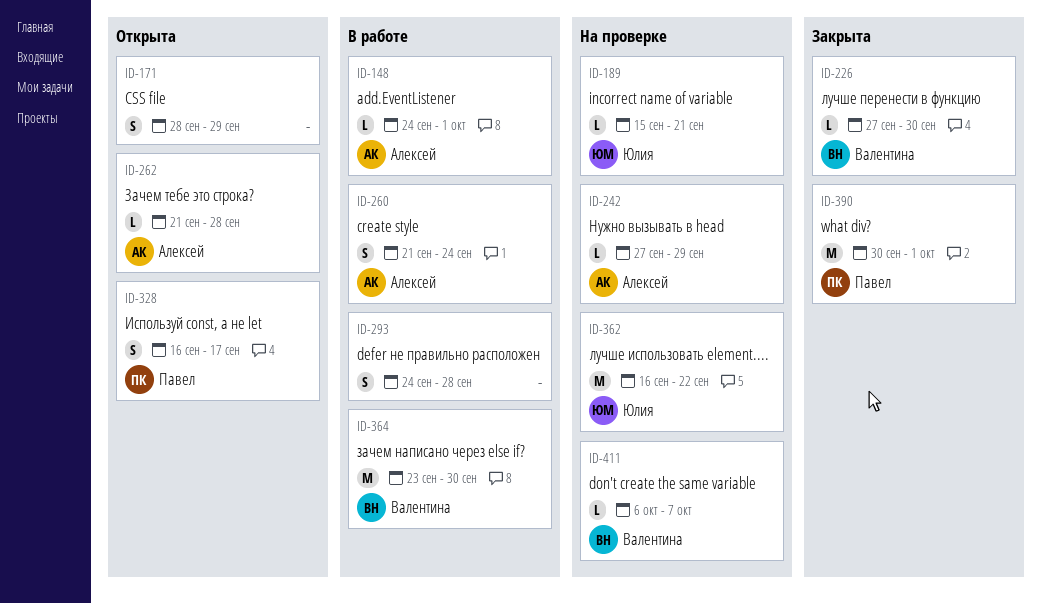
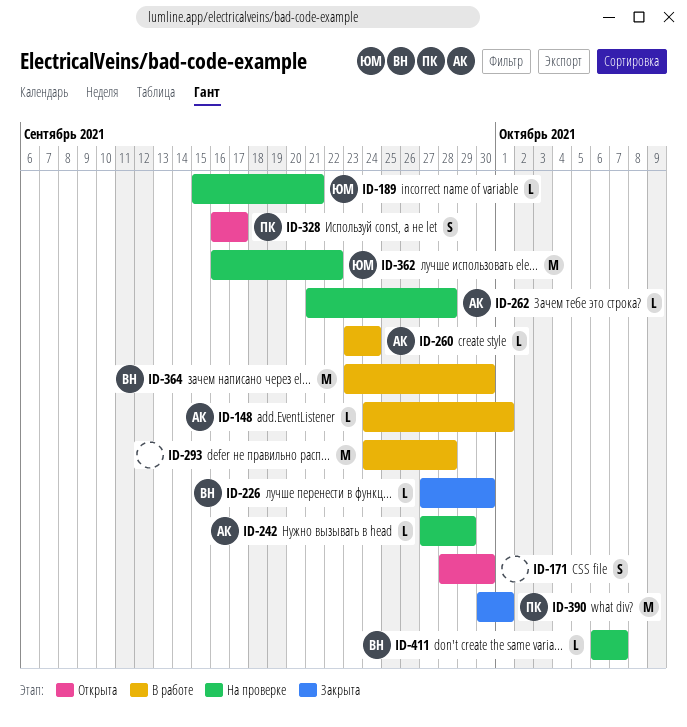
ID-171, due: Sep 29 -> Sep 30
ID-260, estimate: S -> L
ID-260, start: Sep 21 -> Sep 23
ID-262, status: Открыта -> На проверке
ID-293, estimate: S -> M

